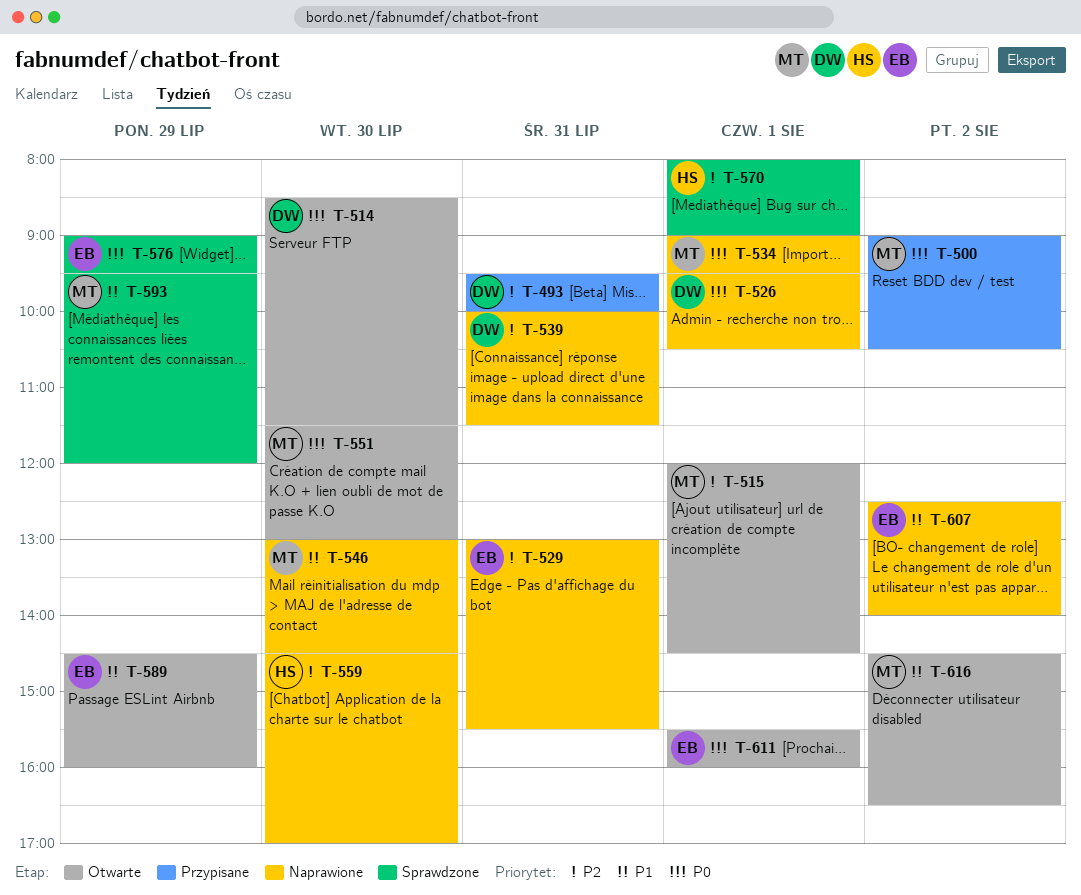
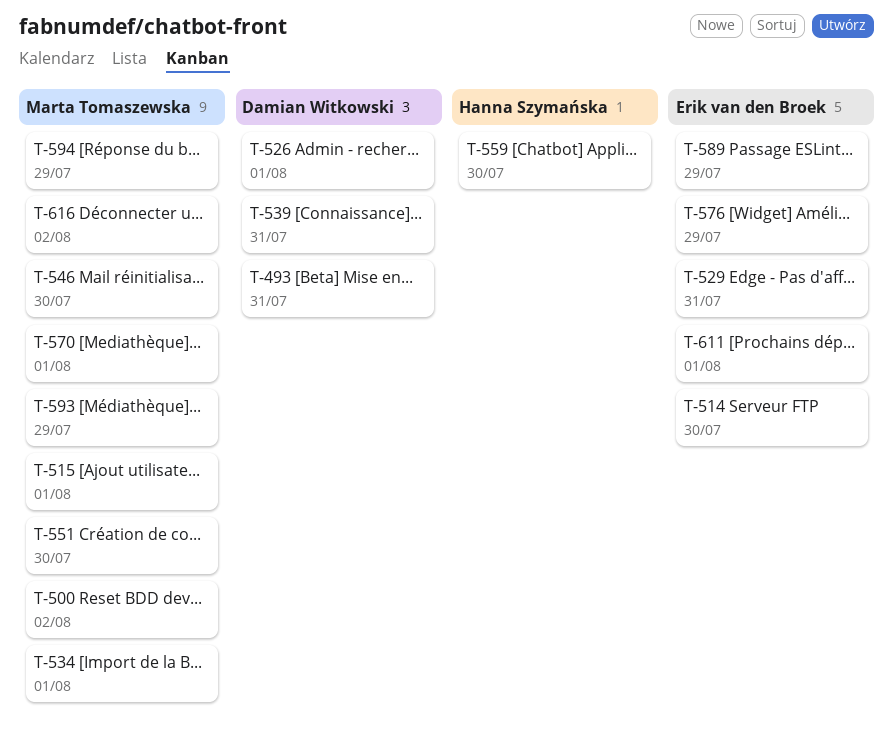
T-514, owner: Damian Witkowski -> Erik van den Broek
T-570, owner: Hanna Szymańska -> Marta Tomaszewska
T-594: none -> present
T-607: present -> none

